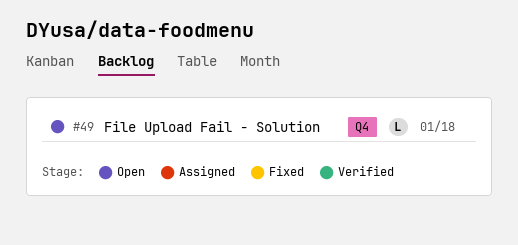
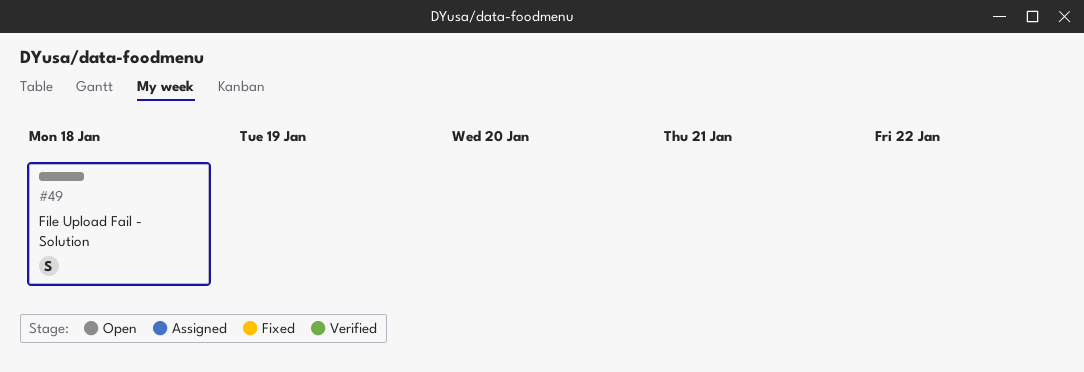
#49, estimate: L -> S

